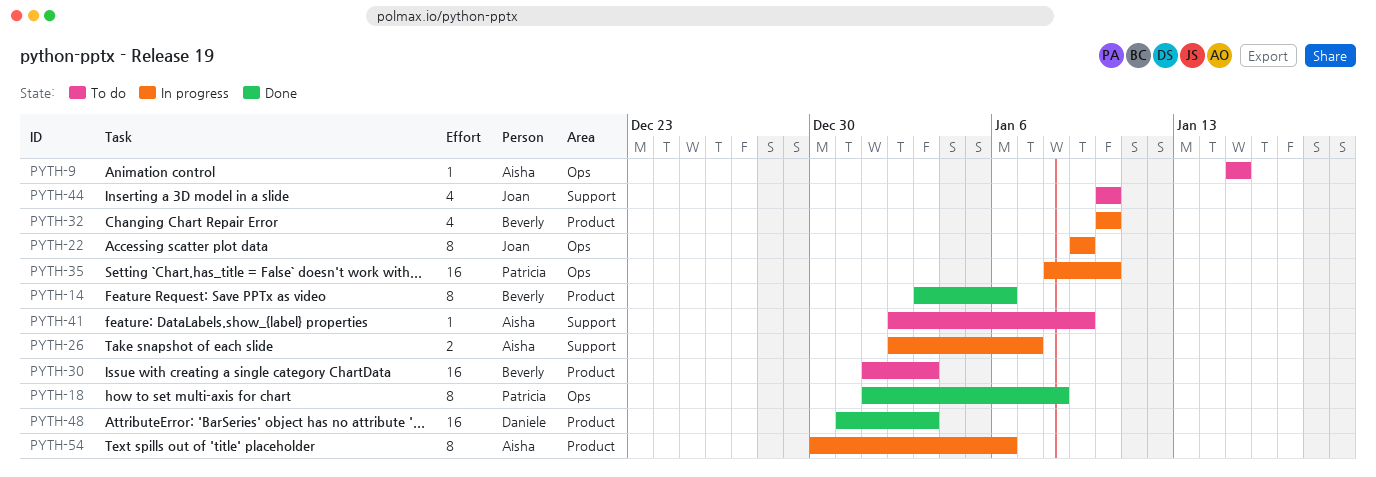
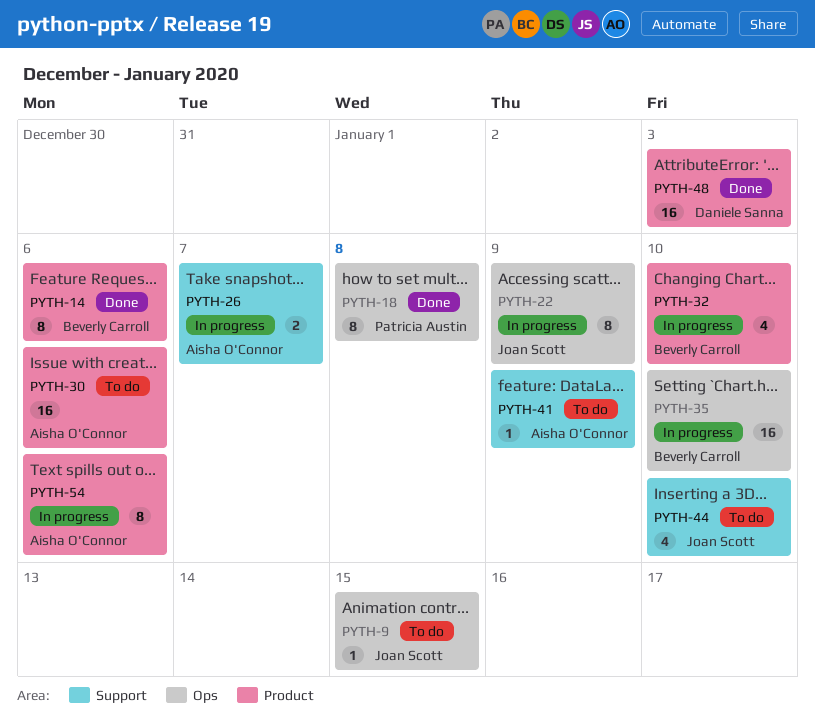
PYTH-9, owner: Aisha O'Connor -> Joan Scott
PYTH-30, owner: Beverly Carroll -> Aisha O'Connor
PYTH-30, due: Jan 3 -> Jan 6
PYTH-35, owner: Patricia Austin -> Beverly Carroll

